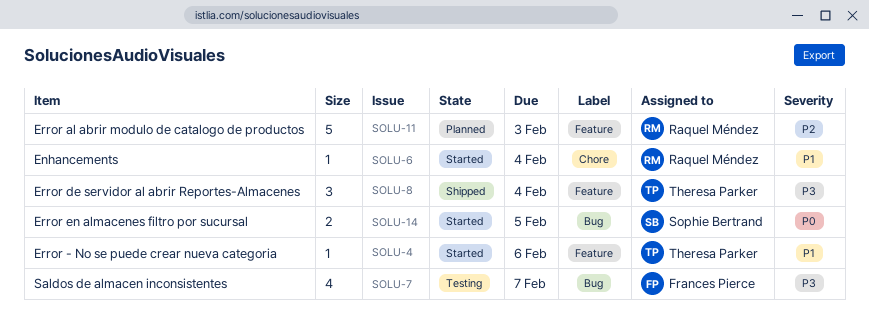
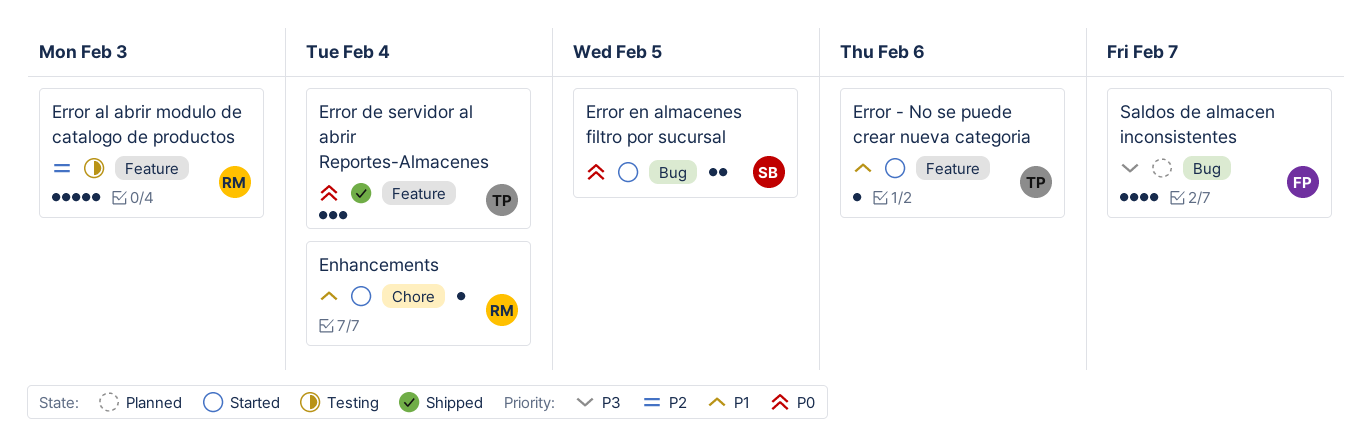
Error al abrir modulo de catalogo de productos, status: Planned -> Testing
Error de servidor al abrir Reportes-Almacenes, priority: P3 -> P0
Saldos de almacen inconsistentes, status: Testing -> Planned

